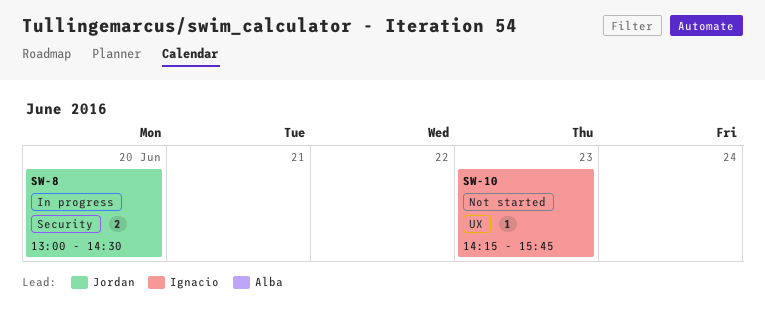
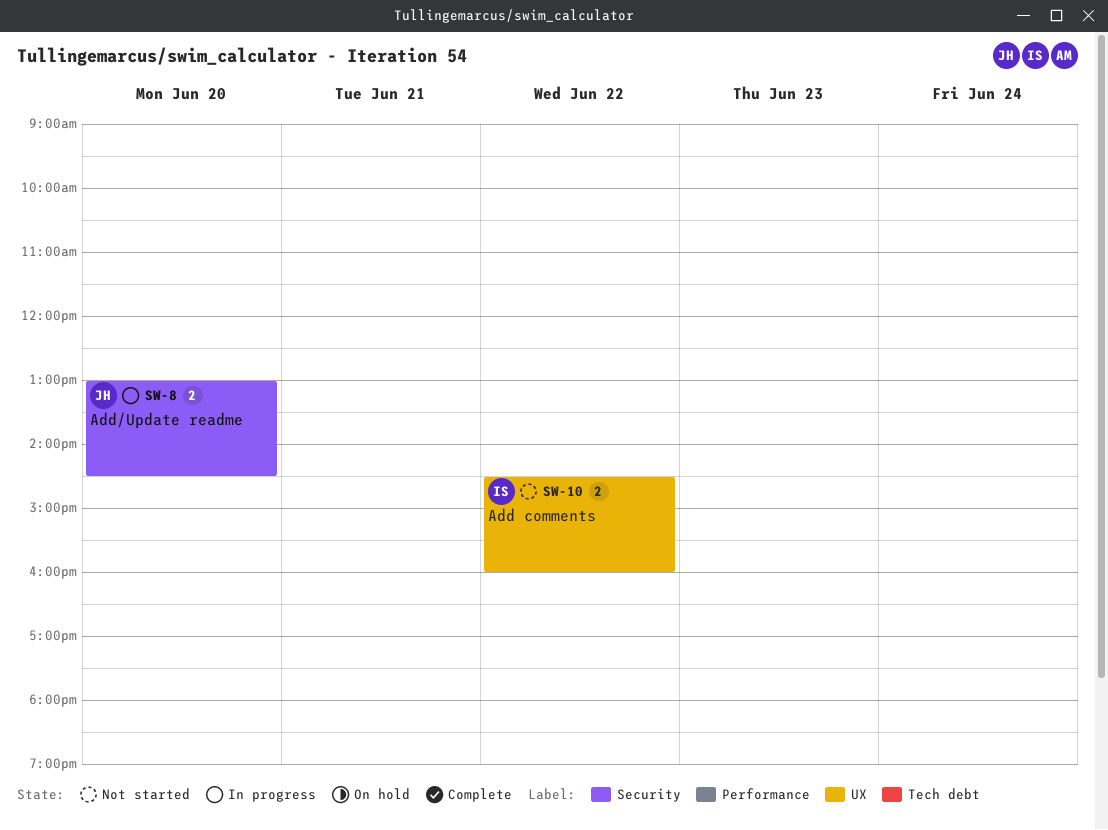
SW-10, estimate: 1 -> 2
SW-10, day: Jun 23 -> Jun 22
SW-10, begins: 14:15 -> 14:30
SW-10, ends: 15:45 -> 16:00

